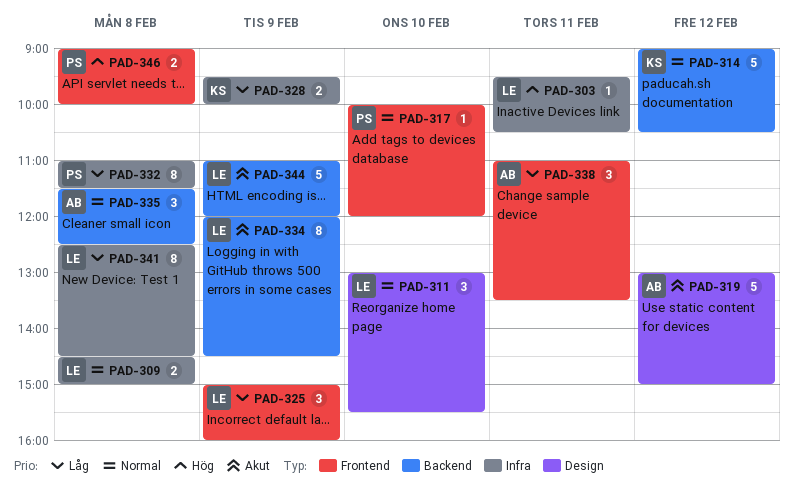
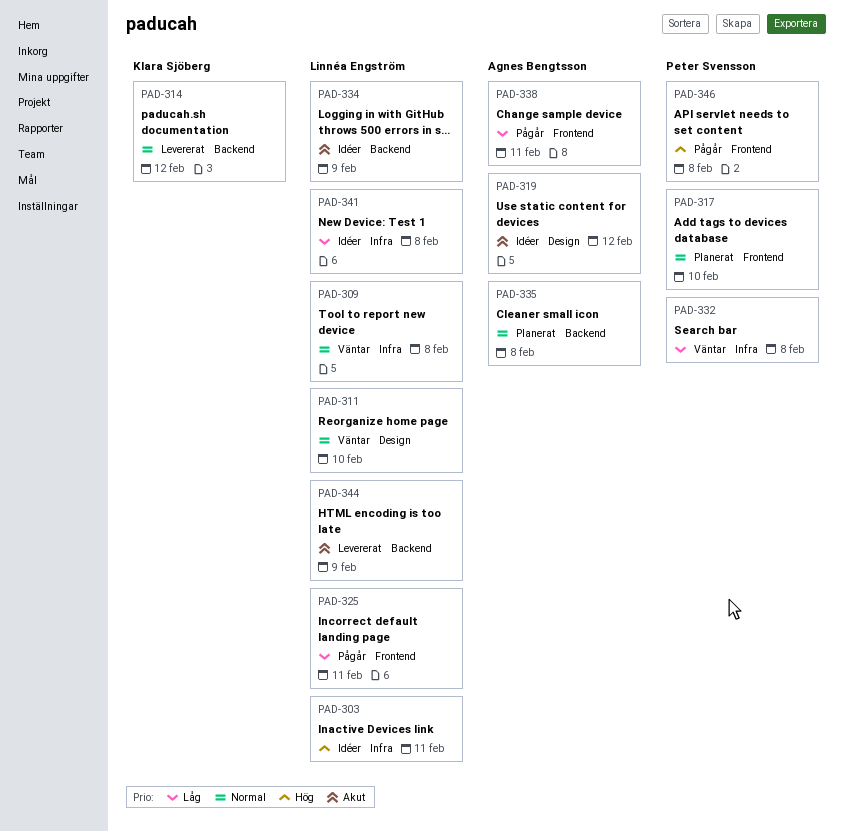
PAD-325, day: Feb 9 -> Feb 11
PAD-328: present -> none

